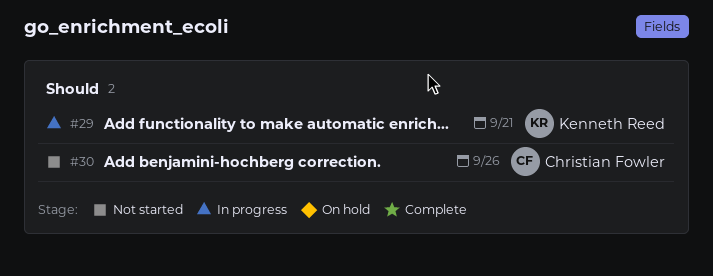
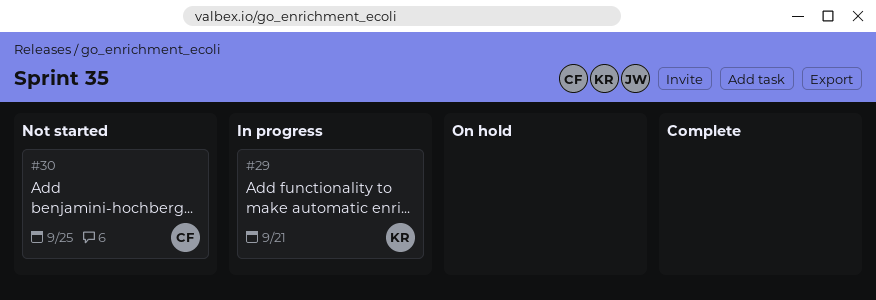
#30, due: Sep 26 -> Sep 25

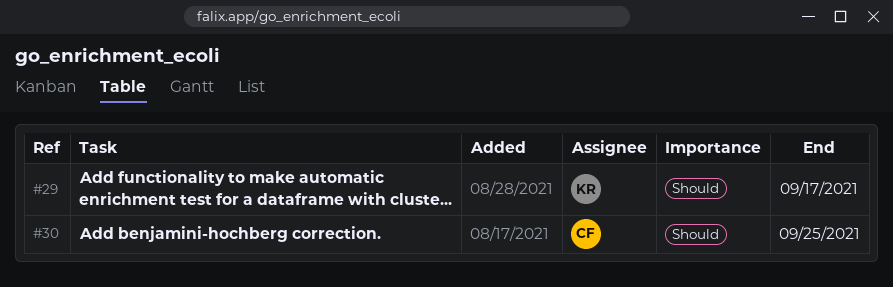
#29, due: Sep 21 -> Sep 17

